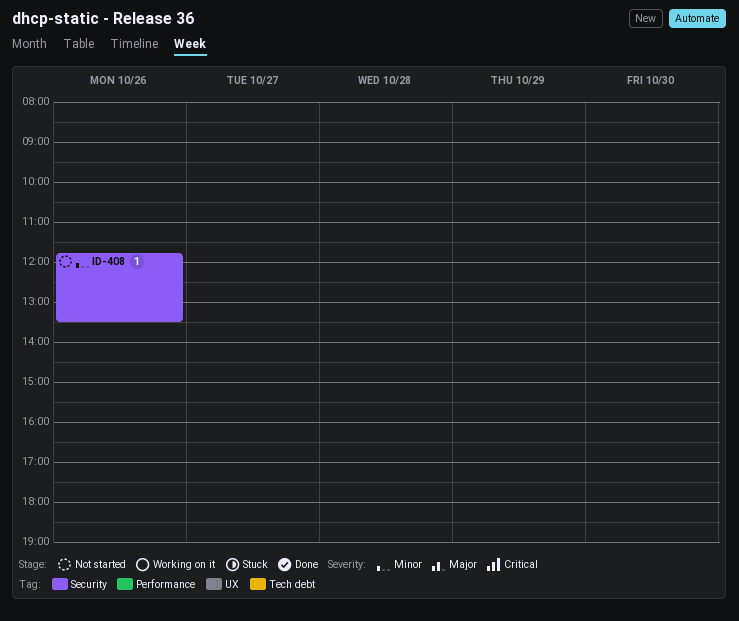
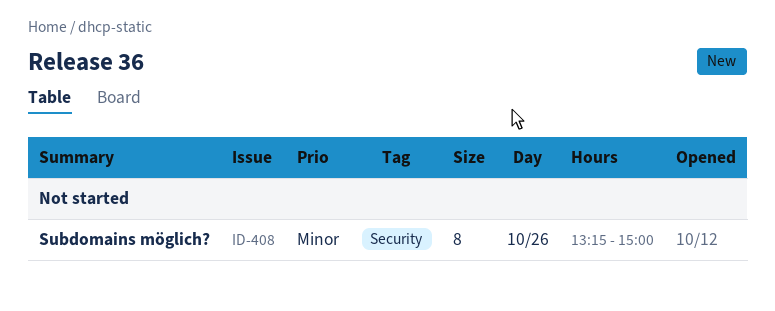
ID-408, estimate: 1 -> 8
ID-408, begins: 11:45 -> 13:15
ID-408, ends: 13:30 -> 15:00

